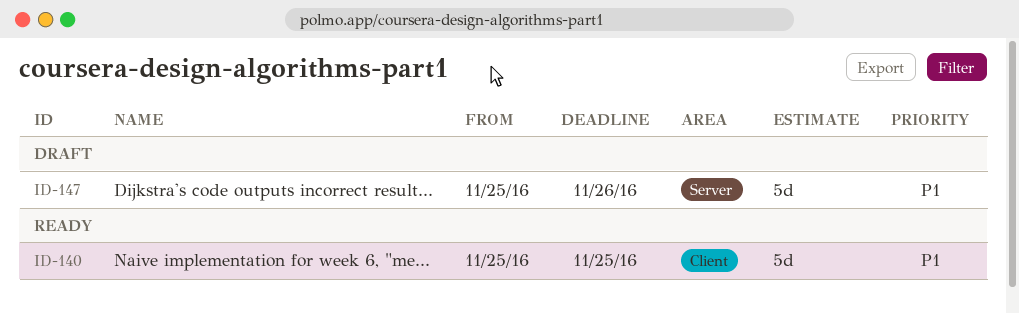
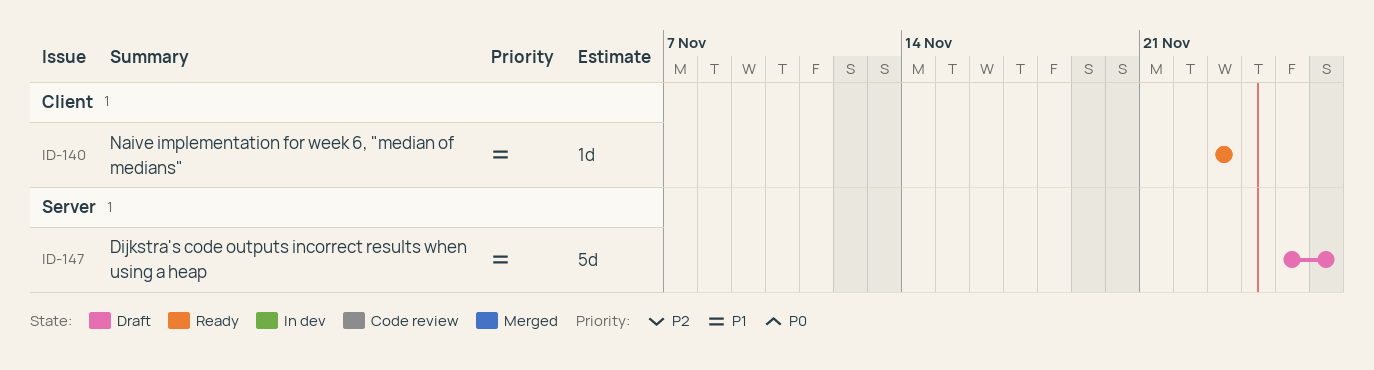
ID-140, estimate: 5d -> 1d
ID-140, start: Nov 25 -> Nov 23
ID-140, due: Nov 25 -> Nov 23

